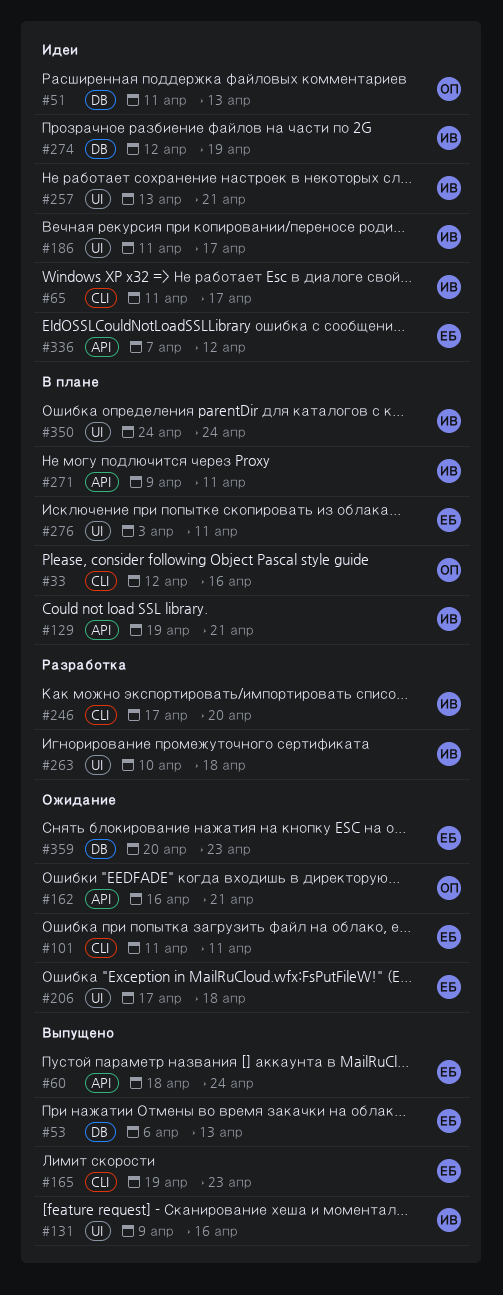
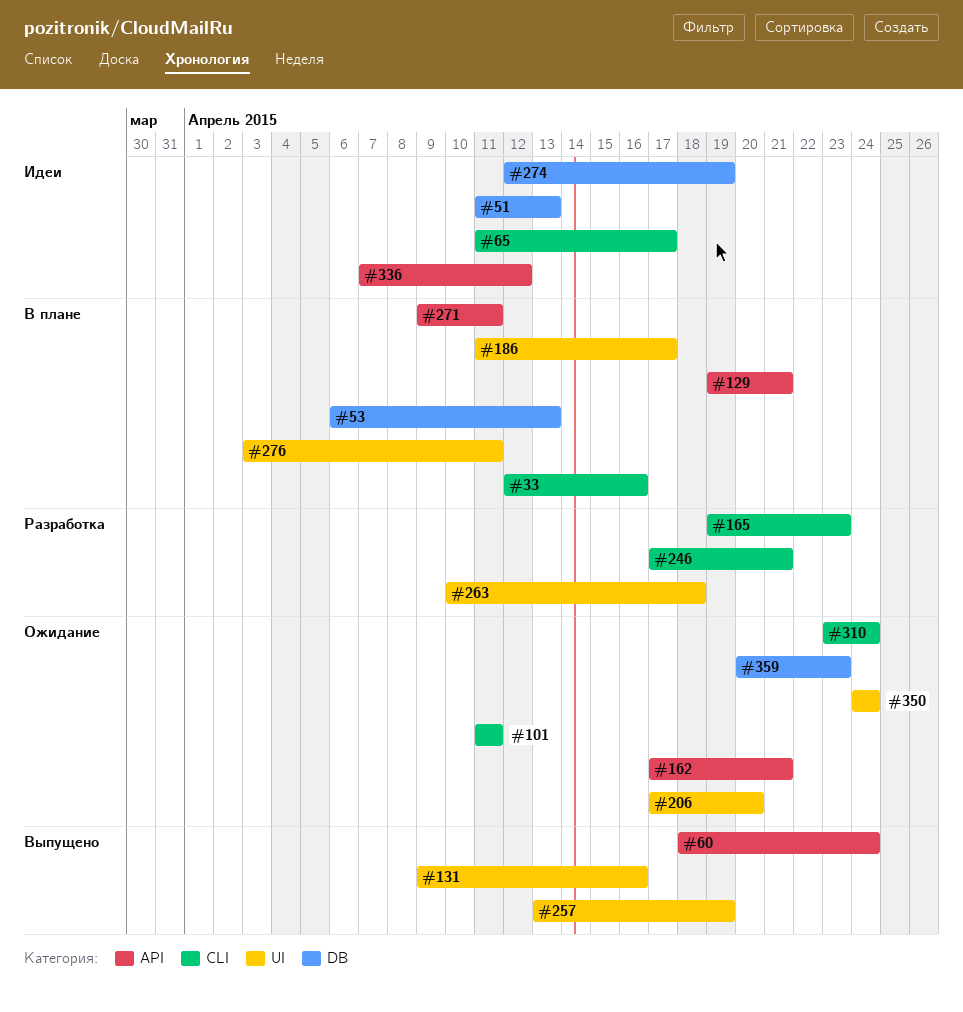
#53, status: Выпущено -> В плане
#162, start: Apr 16 -> Apr 17
#165, status: Выпущено -> Разработка
#186, status: Идеи -> В плане
#206, due: Apr 18 -> Apr 20
#246, due: Apr 20 -> Apr 21
#257, status: Идеи -> Выпущено
#257, due: Apr 21 -> Apr 19
#310: none -> present
#350, status: В плане -> Ожидание

